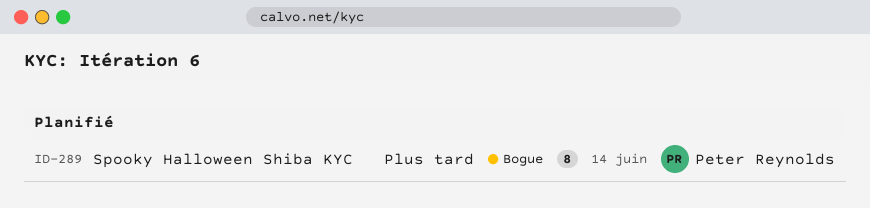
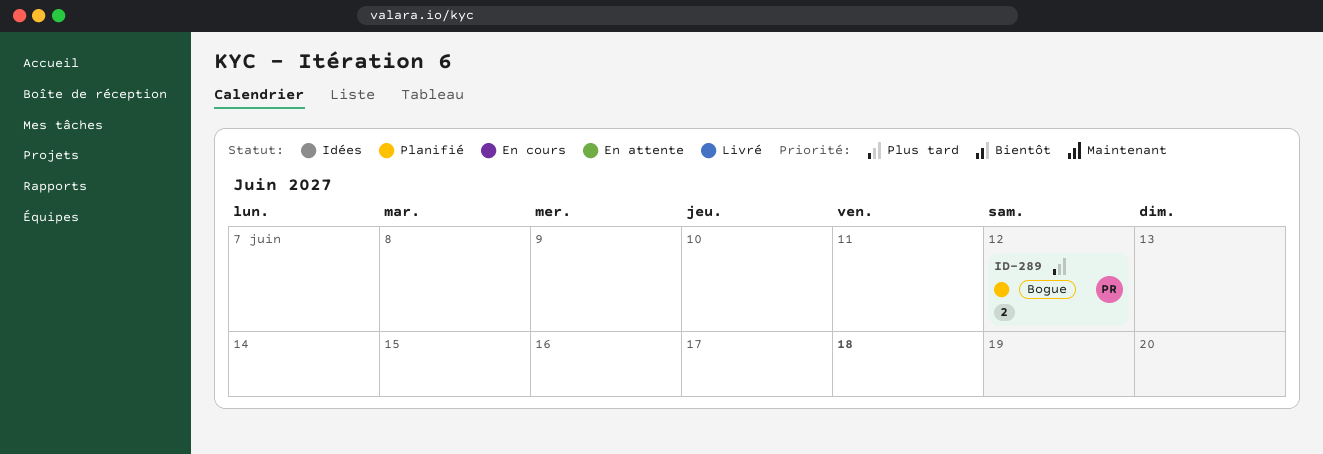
ID-289, estimate: 8 -> 2
ID-289, due: Jun 14 -> Jun 12

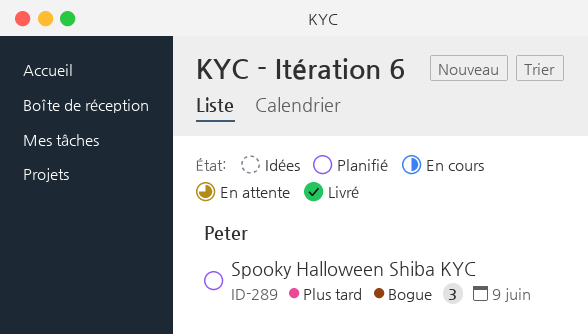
ID-289, estimate: 2 -> 3
ID-289, due: Jun 12 -> Jun 9

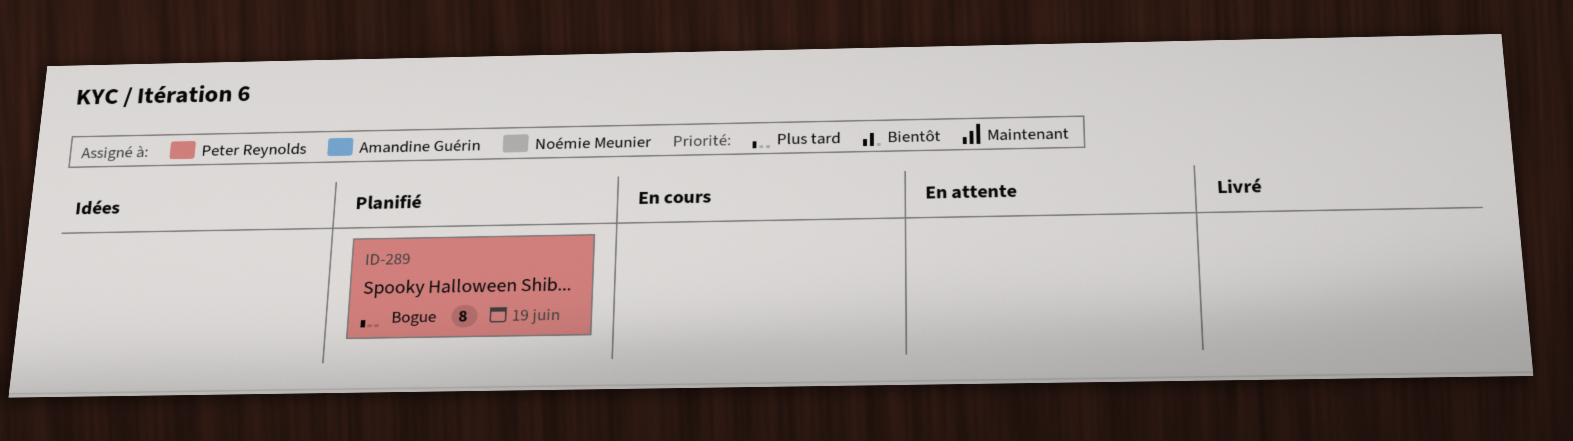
ID-289, estimate: 3 -> 8
ID-289, due: Jun 9 -> Jun 19

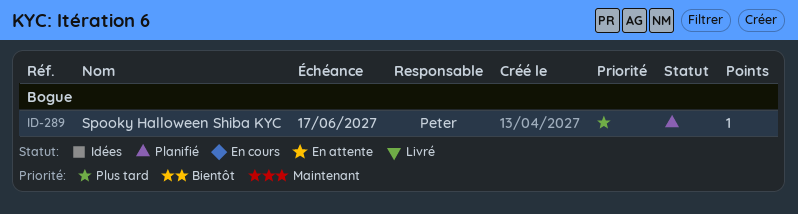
ID-289, estimate: 8 -> 1
ID-289, due: Jun 19 -> Jun 17

